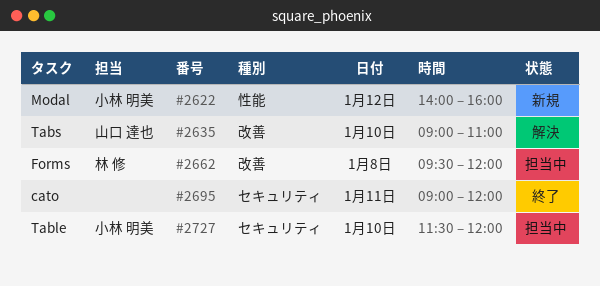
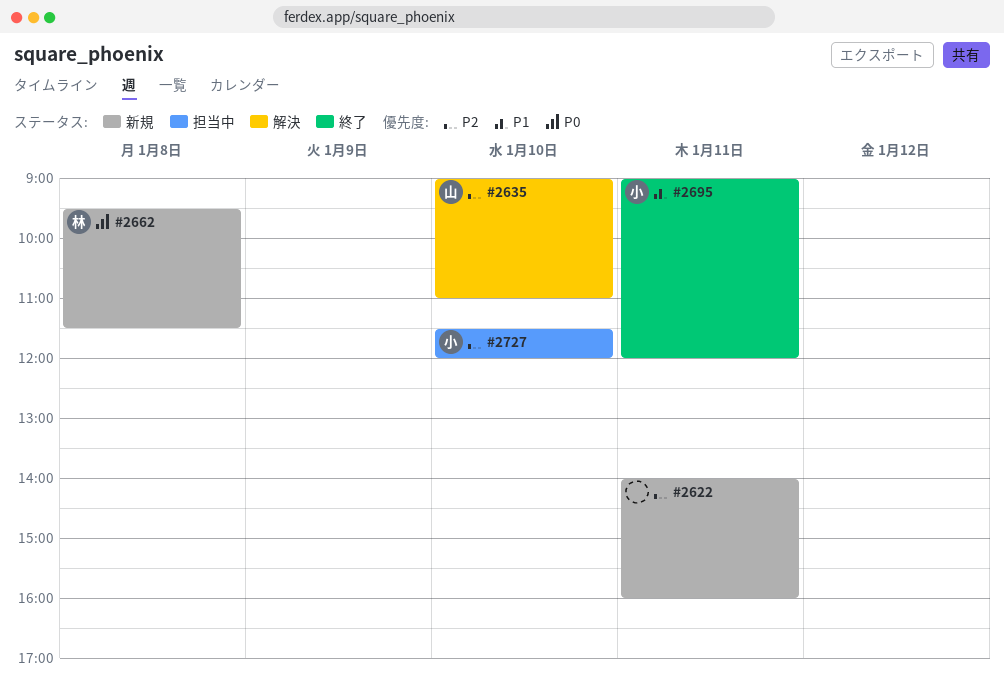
#2622, owner: 小林 明美 -> none
#2622, day: Jan 12 -> Jan 11
#2662, status: 担当中 -> 新規
#2662, ends: 12:00 -> 11:30
#2695, owner: none -> 小林 明美

